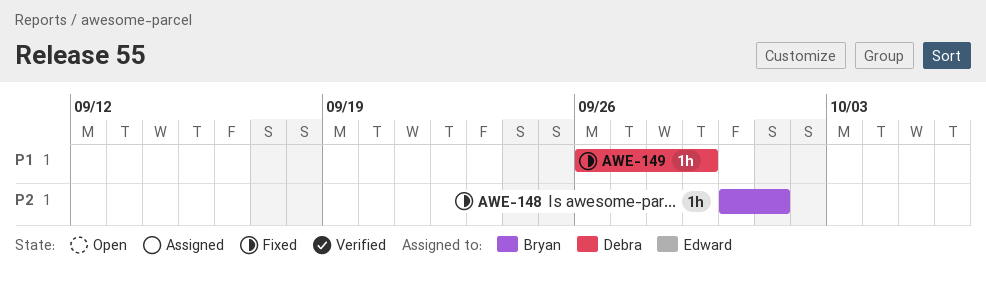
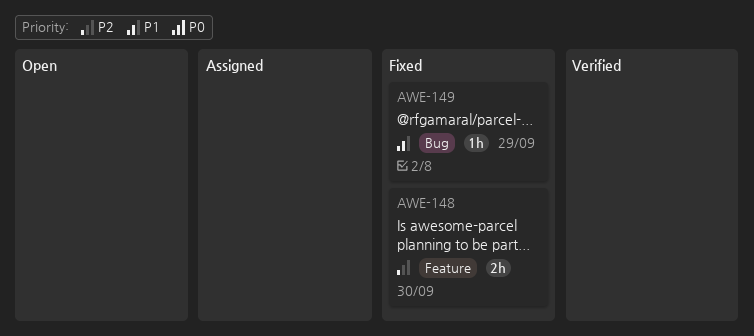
AWE-148, estimate: 1h -> 2h
AWE-148, due: Oct 1 -> Sep 30

